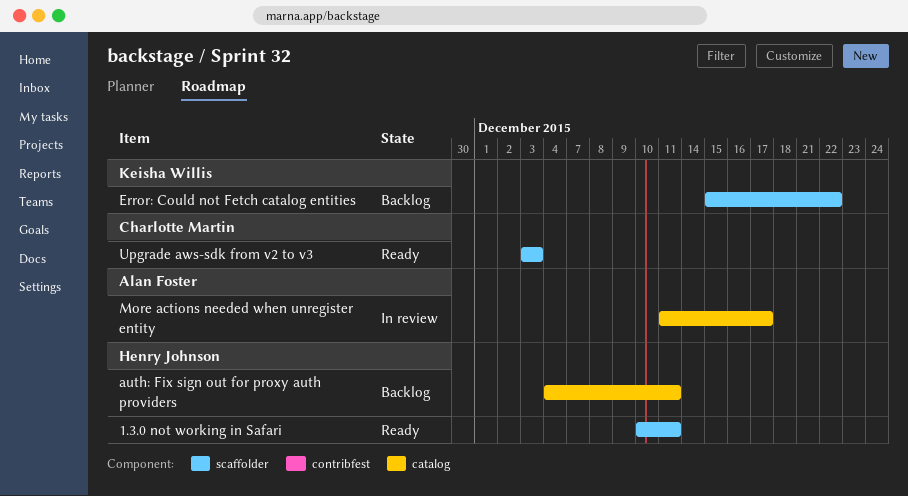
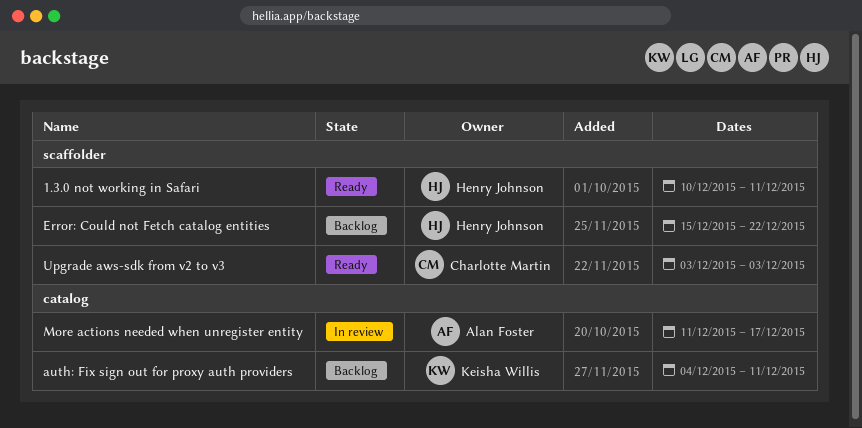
auth: Fix sign out for proxy auth providers, owner: Henry Johnson -> Keisha Willis
Error: Could not Fetch catalog entities, owner: Keisha Willis -> Henry Johnson

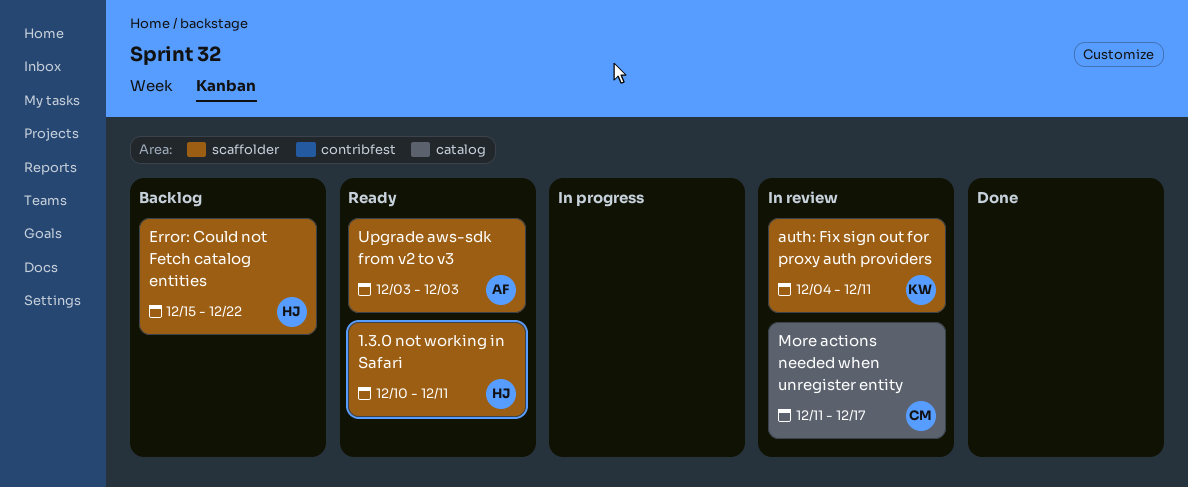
auth: Fix sign out for proxy auth providers, status: Backlog -> In review
auth: Fix sign out for proxy auth providers, label: catalog -> scaffolder
More actions needed when unregister entity, owner: Alan Foster -> Charlotte Martin
Upgrade aws-sdk from v2 to v3, owner: Charlotte Martin -> Alan Foster

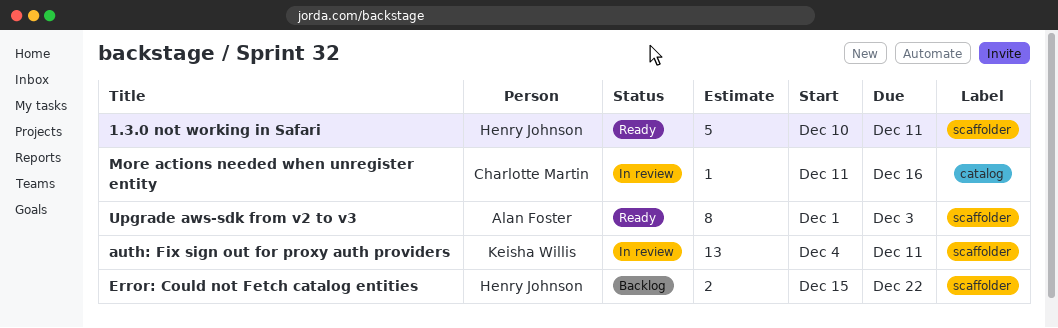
More actions needed when unregister entity, due: Dec 17 -> Dec 16
Upgrade aws-sdk from v2 to v3, start: Dec 3 -> Dec 1

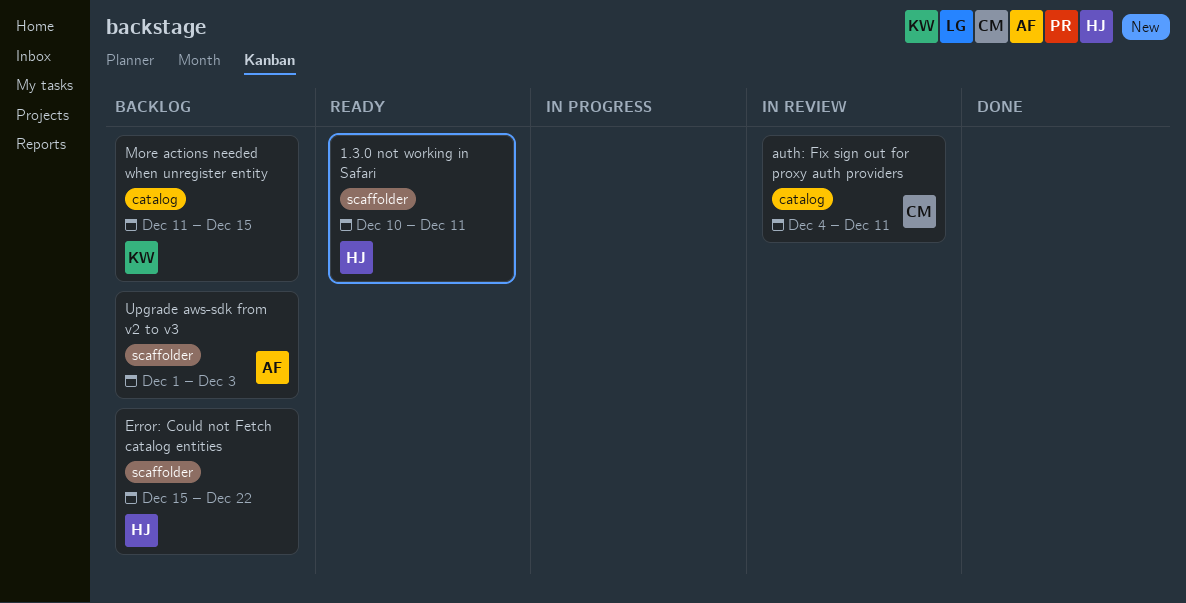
auth: Fix sign out for proxy auth providers, owner: Keisha Willis -> Charlotte Martin
auth: Fix sign out for proxy auth providers, label: scaffolder -> catalog
More actions needed when unregister entity, status: In review -> Backlog
More actions needed when unregister entity, owner: Charlotte Martin -> Keisha Willis
More actions needed when unregister entity, due: Dec 16 -> Dec 15
Upgrade aws-sdk from v2 to v3, status: Ready -> Backlog

